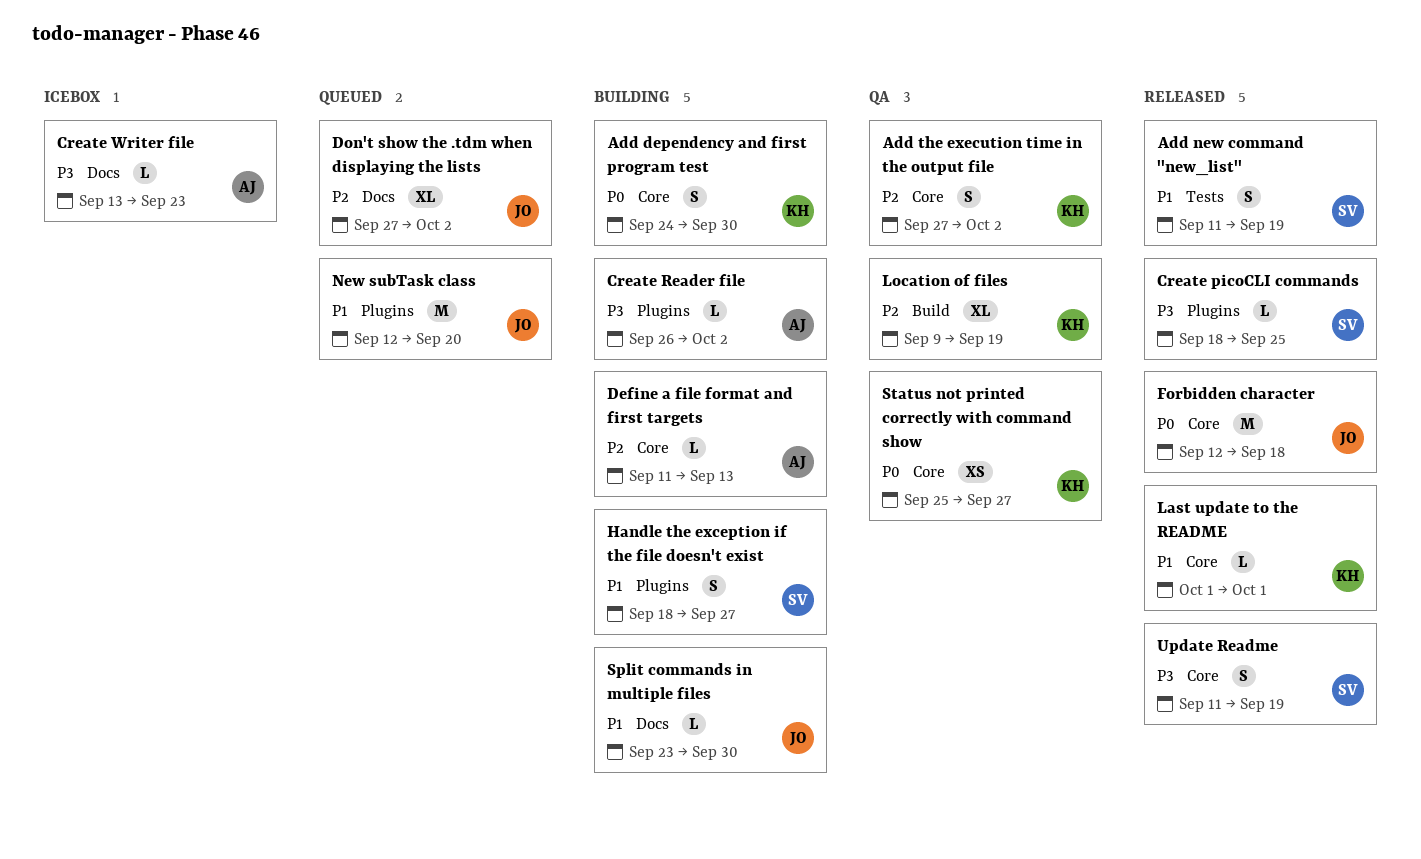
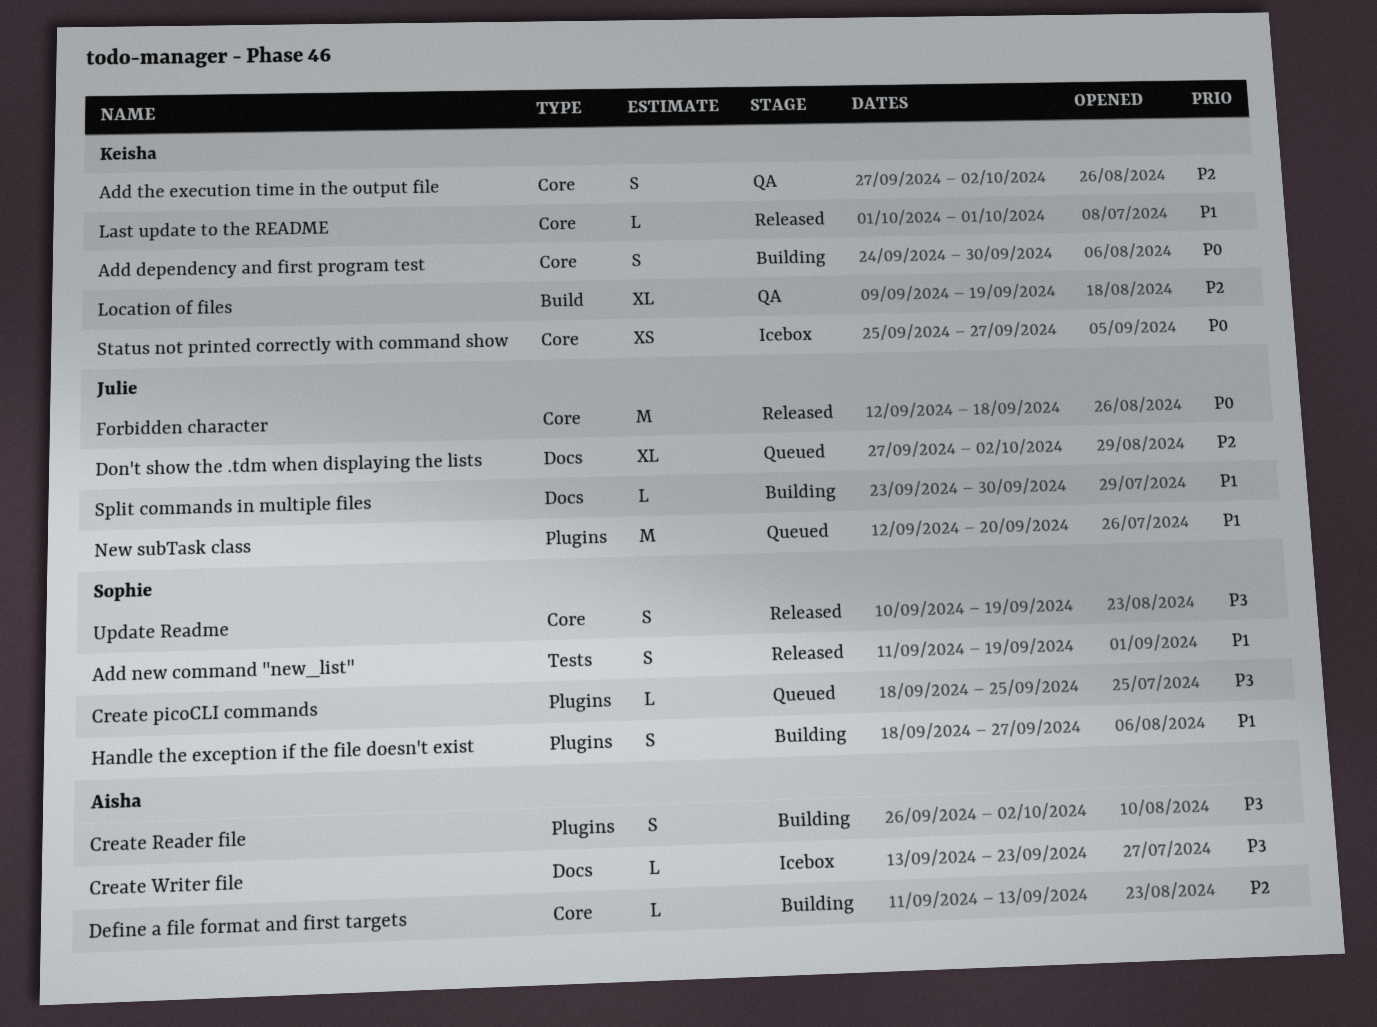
Create picoCLI commands, status: Released -> Queued
Create Reader file, estimate: L -> S
Status not printed correctly with command show, status: QA -> Icebox
Update Readme, start: Sep 11 -> Sep 10

